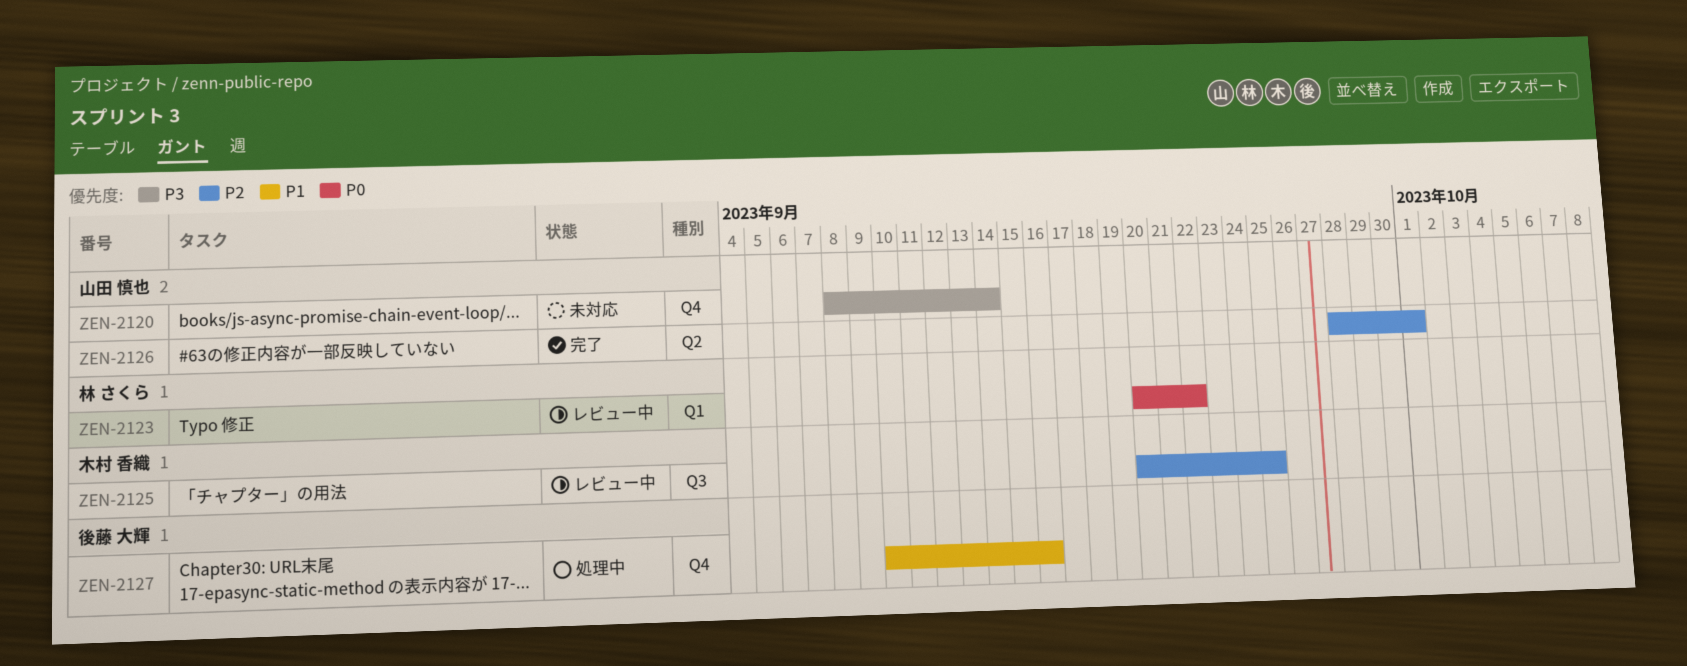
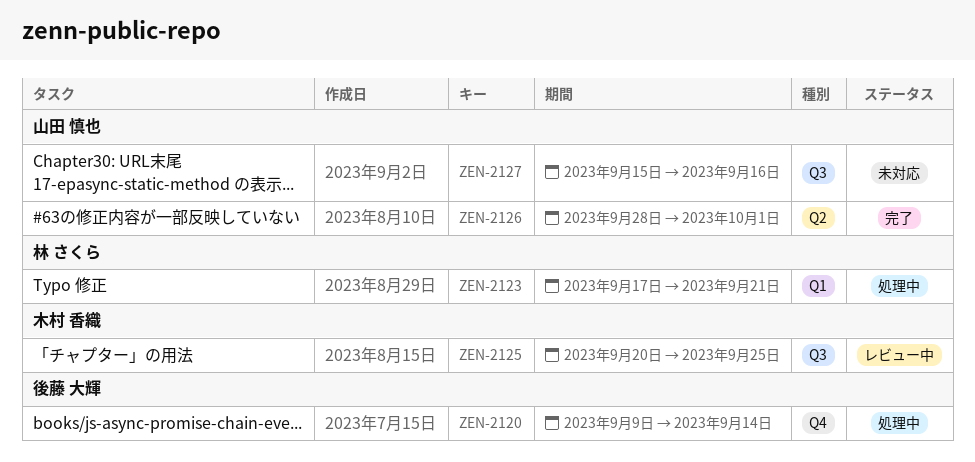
ZEN-2120, status: 未対応 -> 処理中
ZEN-2120, owner: 山田 慎也 -> 後藤 大輝
ZEN-2120, start: Sep 8 -> Sep 9
ZEN-2123, status: レビュー中 -> 処理中
ZEN-2123, start: Sep 20 -> Sep 17
ZEN-2123, due: Sep 22 -> Sep 21
ZEN-2127, status: 処理中 -> 未対応
ZEN-2127, owner: 後藤 大輝 -> 山田 慎也
ZEN-2127, label: Q4 -> Q3
ZEN-2127, start: Sep 10 -> Sep 15

